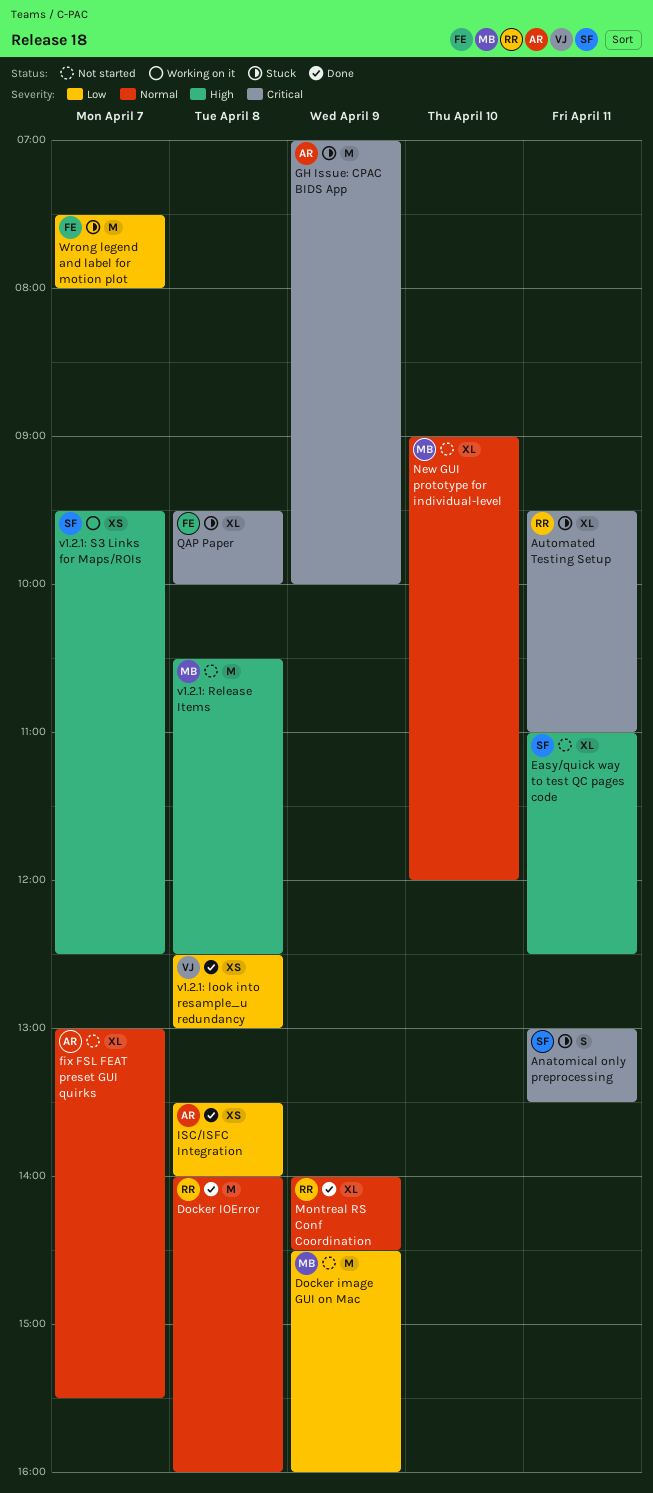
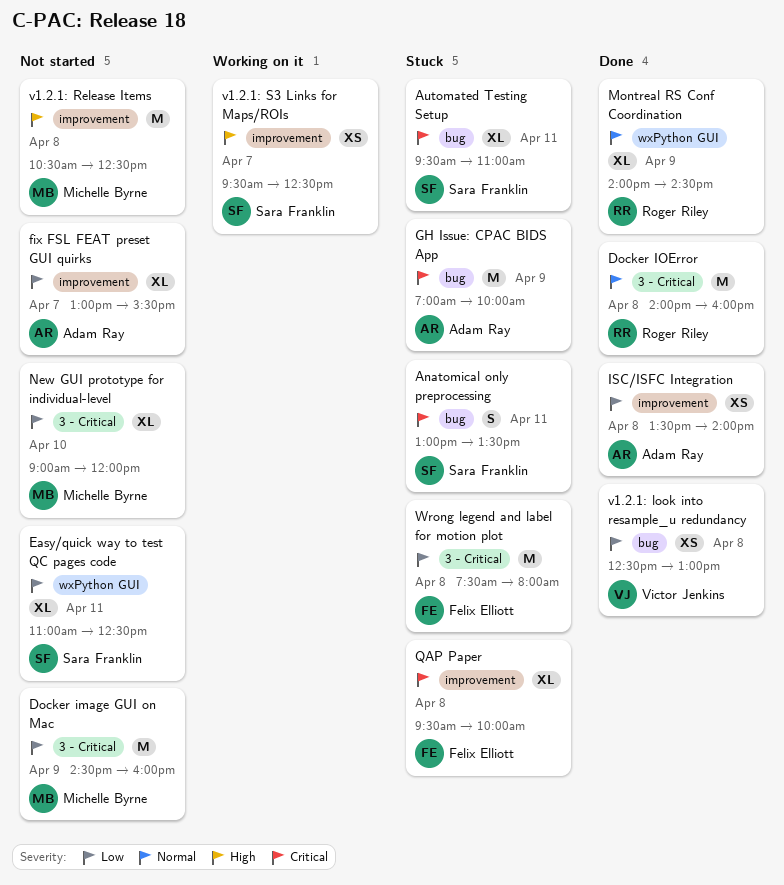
Automated Testing Setup, owner: Roger Riley -> Sara Franklin
Easy/quick way to test QC pages code, priority: High -> Low
fix FSL FEAT preset GUI quirks, priority: Normal -> Low
New GUI prototype for individual-level, priority: Normal -> Low
Wrong legend and label for motion plot, day: Apr 7 -> Apr 8

